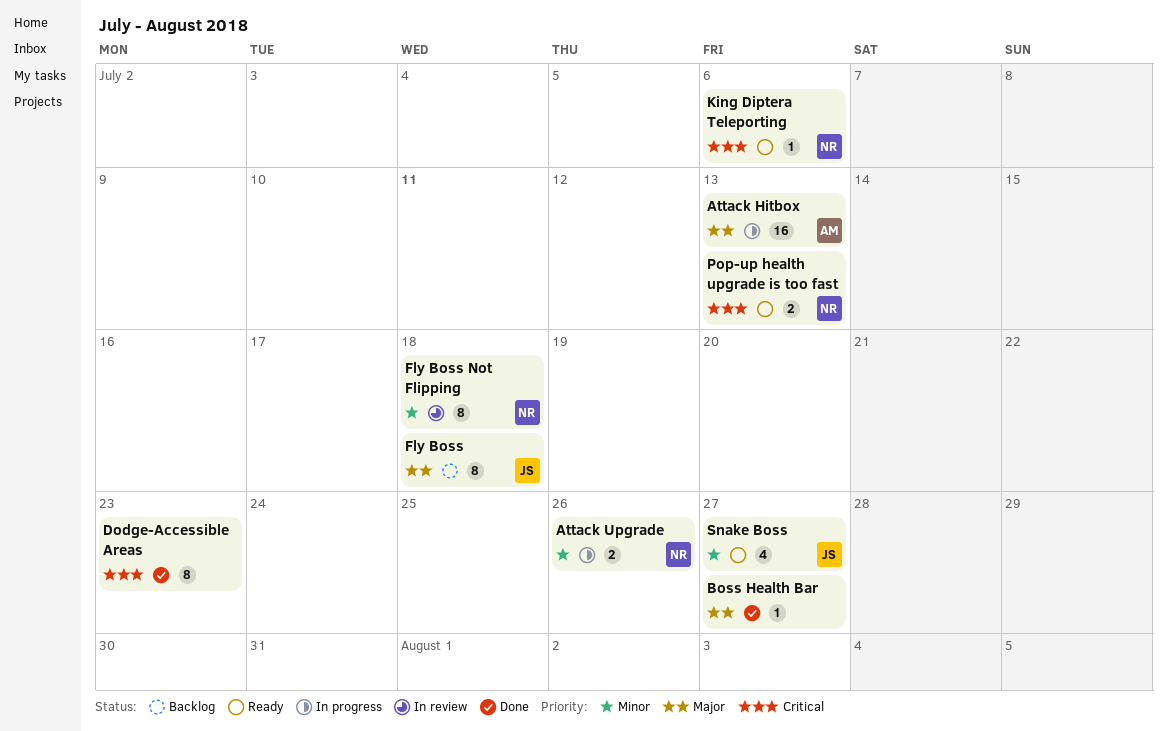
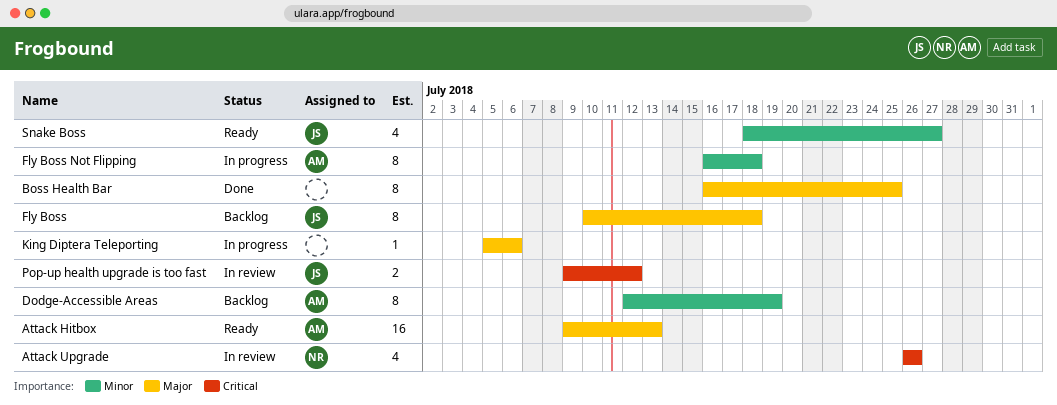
Attack Hitbox, status: In progress -> Ready
Attack Upgrade, status: In progress -> In review
Attack Upgrade, priority: Minor -> Critical
Attack Upgrade, estimate: 2 -> 4
Boss Health Bar, estimate: 1 -> 8
Boss Health Bar, due: Jul 27 -> Jul 25
Dodge-Accessible Areas, status: Done -> Backlog
Dodge-Accessible Areas, owner: none -> AM
Dodge-Accessible Areas, priority: Critical -> Minor
Dodge-Accessible Areas, due: Jul 23 -> Jul 19
Fly Boss Not Flipping, status: In review -> In progress
Fly Boss Not Flipping, owner: NR -> AM
King Diptera Teleporting, status: Ready -> In progress
King Diptera Teleporting, owner: NR -> none
King Diptera Teleporting, priority: Critical -> Major
Pop-up health upgrade is too fast, status: Ready -> In review
Pop-up health upgrade is too fast, owner: NR -> JS
Pop-up health upgrade is too fast, due: Jul 13 -> Jul 12

